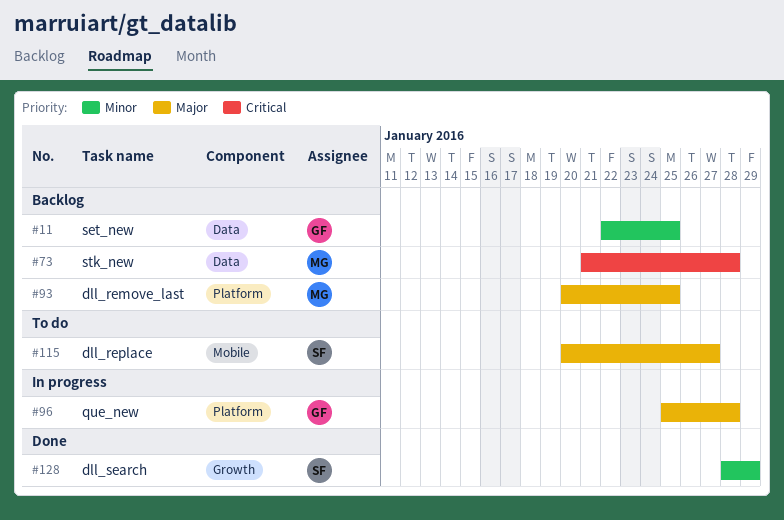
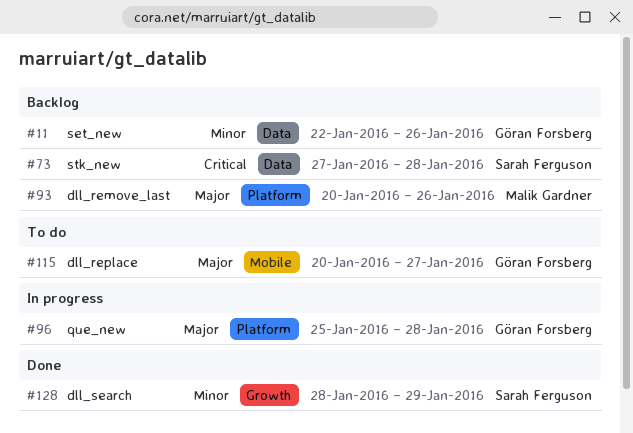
#11, due: Jan 25 -> Jan 26
#73, owner: Malik Gardner -> Sarah Ferguson
#73, start: Jan 21 -> Jan 27
#93, due: Jan 25 -> Jan 26
#115, owner: Sarah Ferguson -> Göran Forsberg

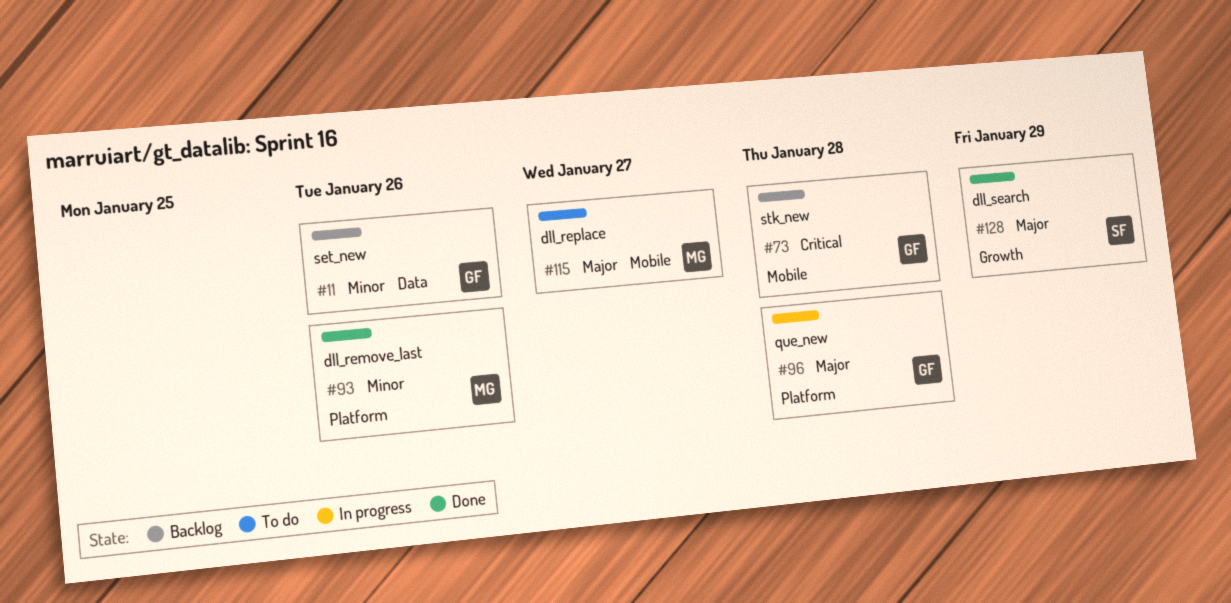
#73, owner: Sarah Ferguson -> Göran Forsberg
#73, label: Data -> Mobile
#93, status: Backlog -> Done
#93, priority: Major -> Minor
#115, owner: Göran Forsberg -> Malik Gardner
#128, priority: Minor -> Major

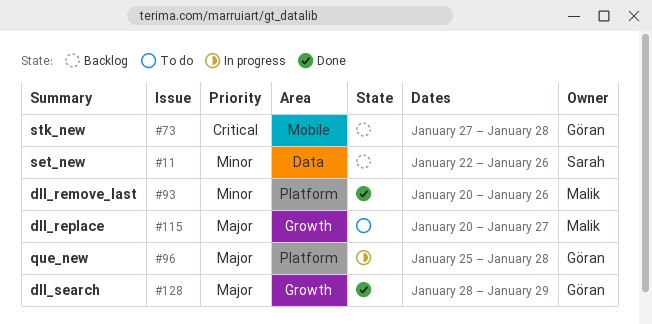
#11, owner: Göran -> Sarah
#115, label: Mobile -> Growth
#128, owner: Sarah -> Göran

